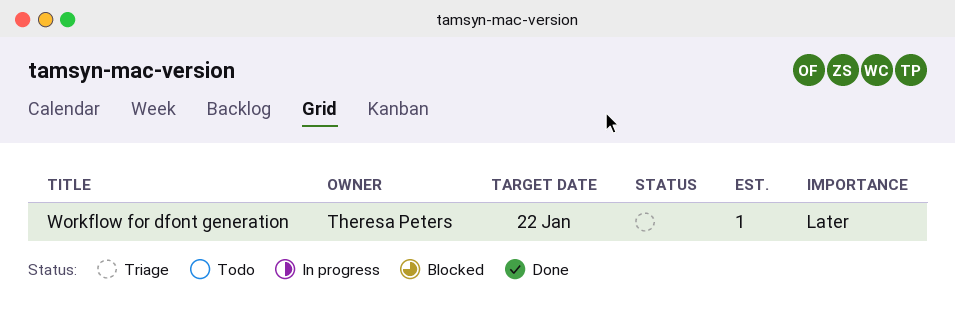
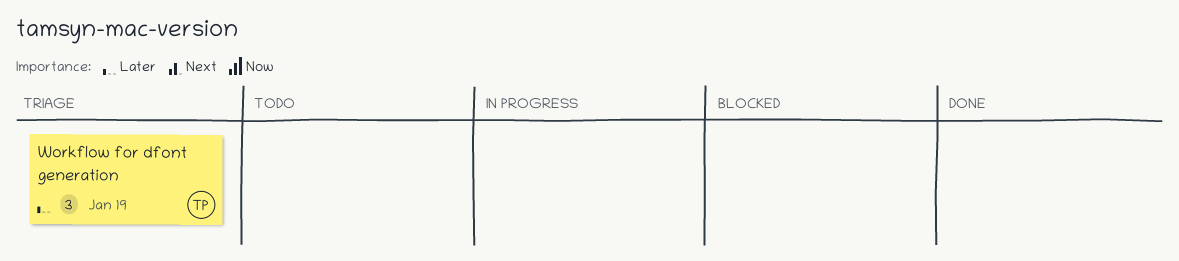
Workflow for dfont generation, estimate: 1 -> 3
Workflow for dfont generation, due: Jan 22 -> Jan 19

